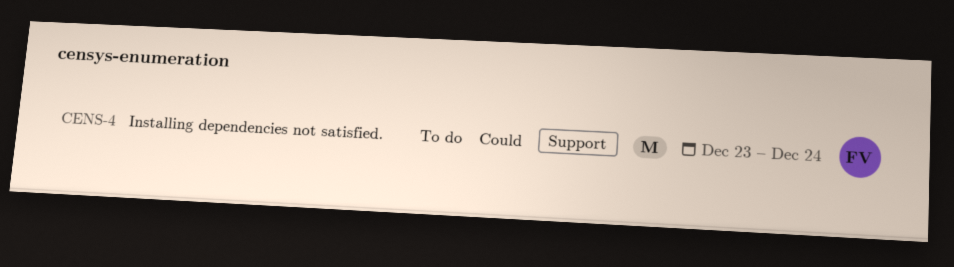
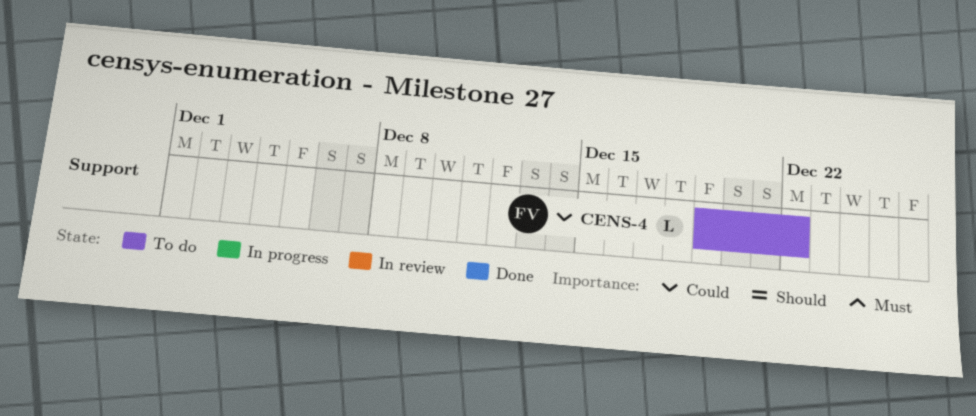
CENS-4, estimate: M -> L
CENS-4, start: Dec 23 -> Dec 19
CENS-4, due: Dec 24 -> Dec 22

